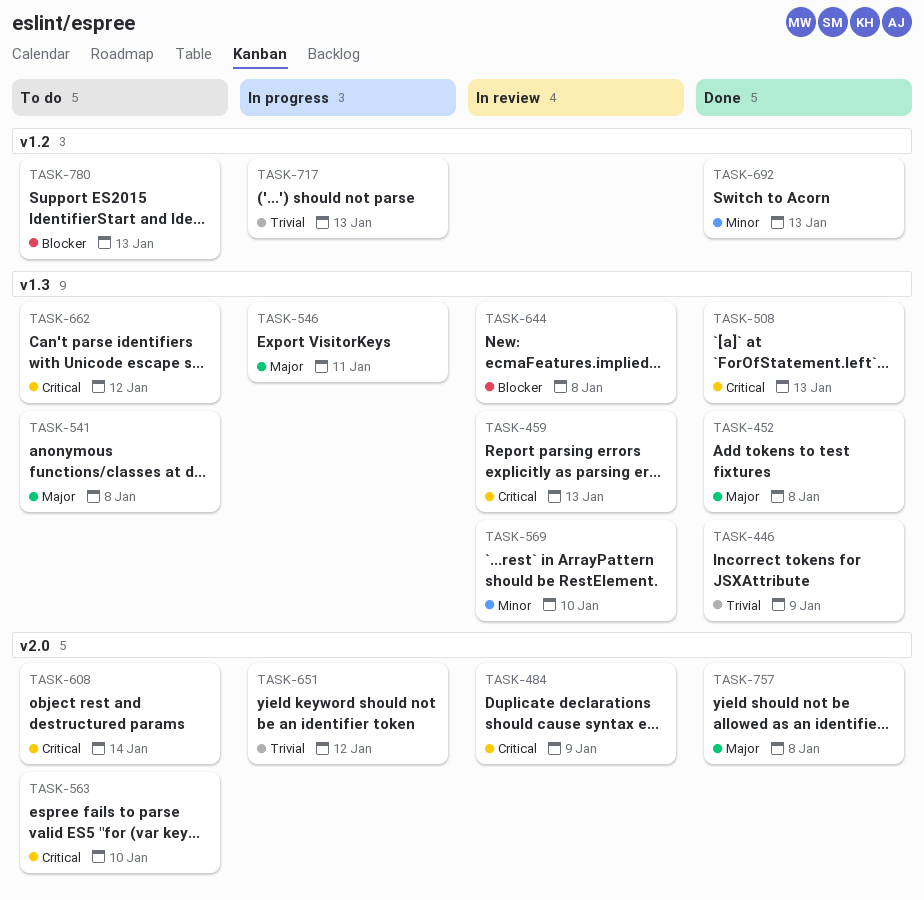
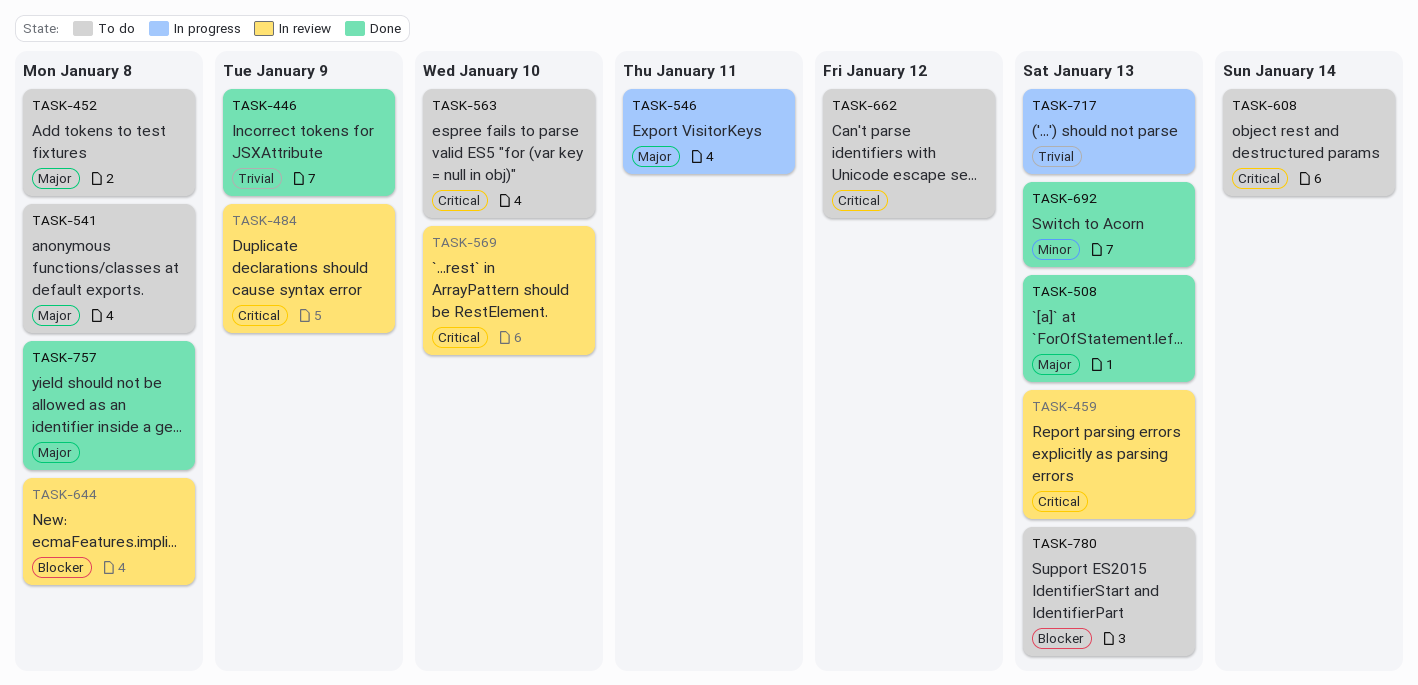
TASK-452, status: Done -> To do
TASK-508, priority: Critical -> Major
TASK-569, priority: Minor -> Critical
TASK-651: present -> none

